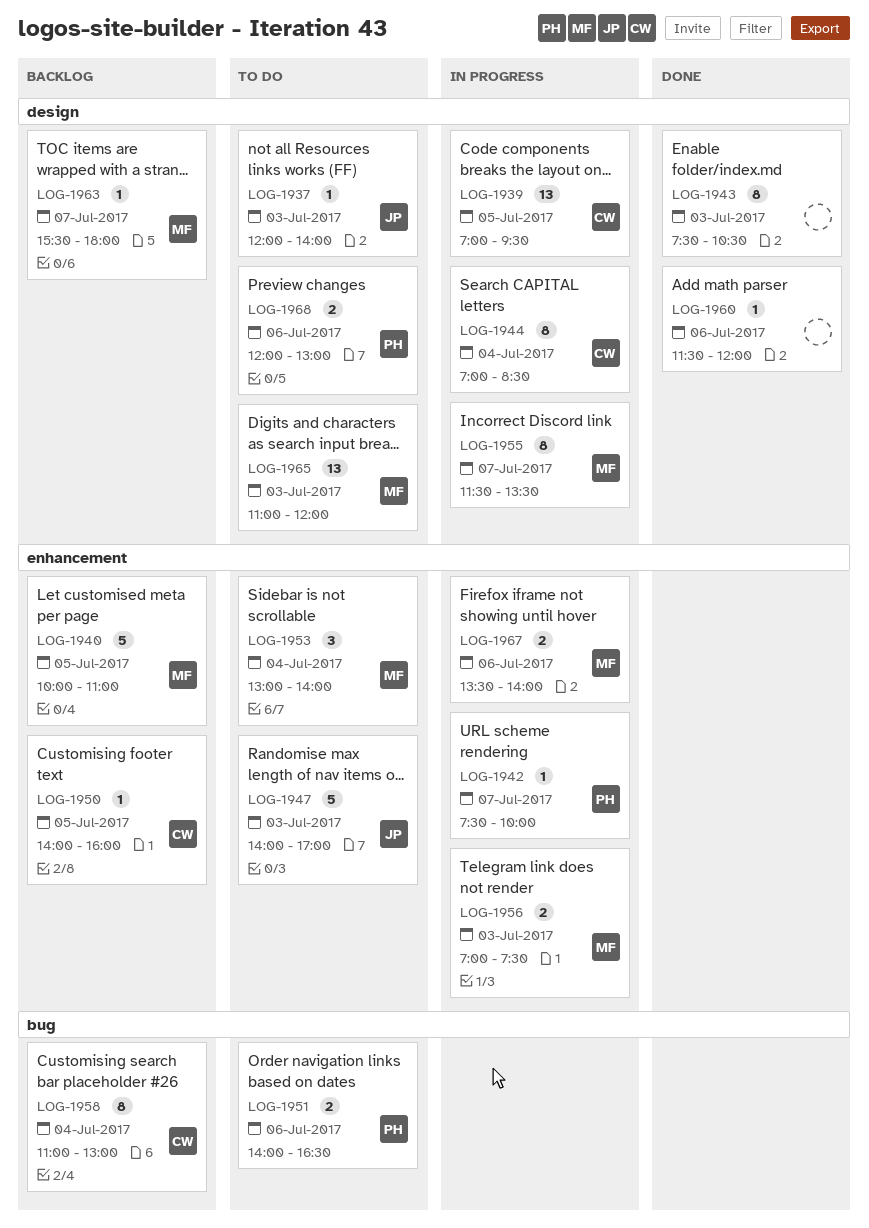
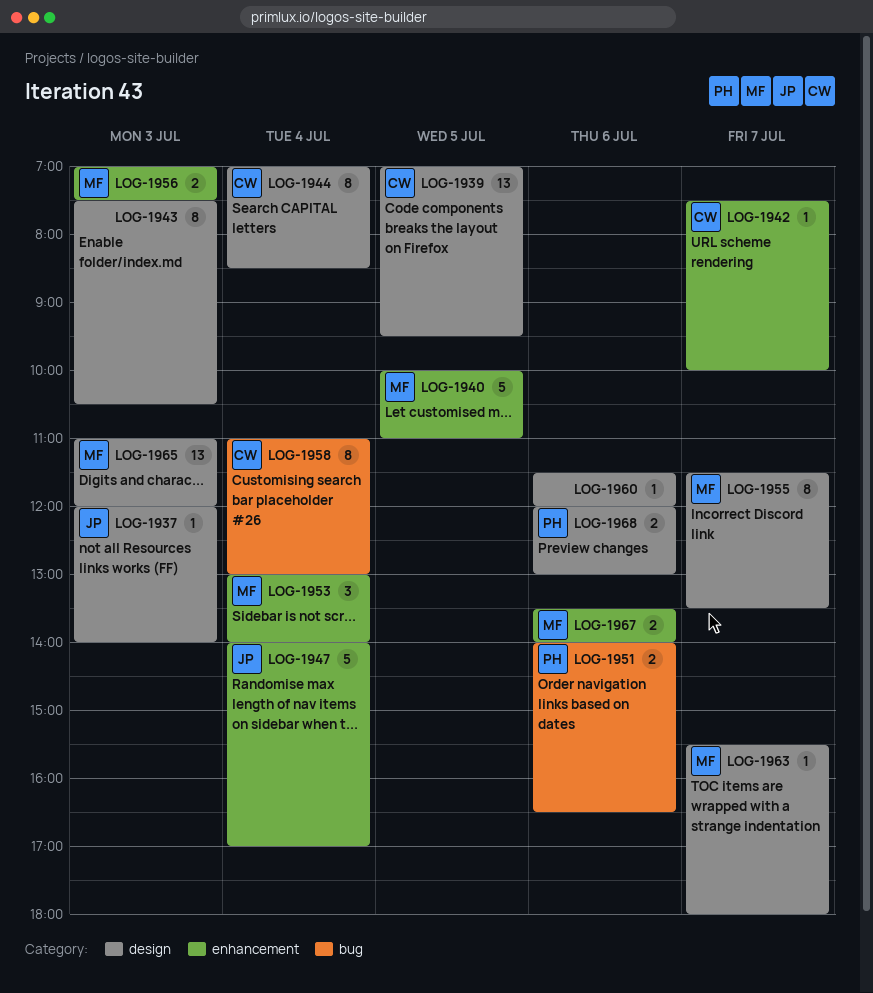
LOG-1942, owner: PH -> CW
LOG-1947, day: Jul 3 -> Jul 4
LOG-1950: present -> none

